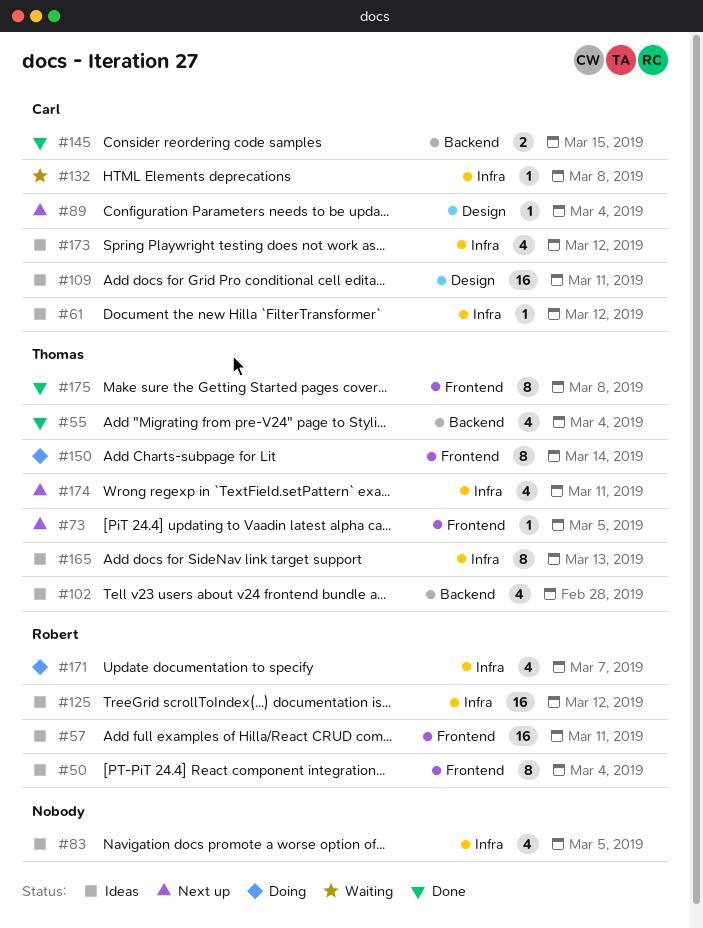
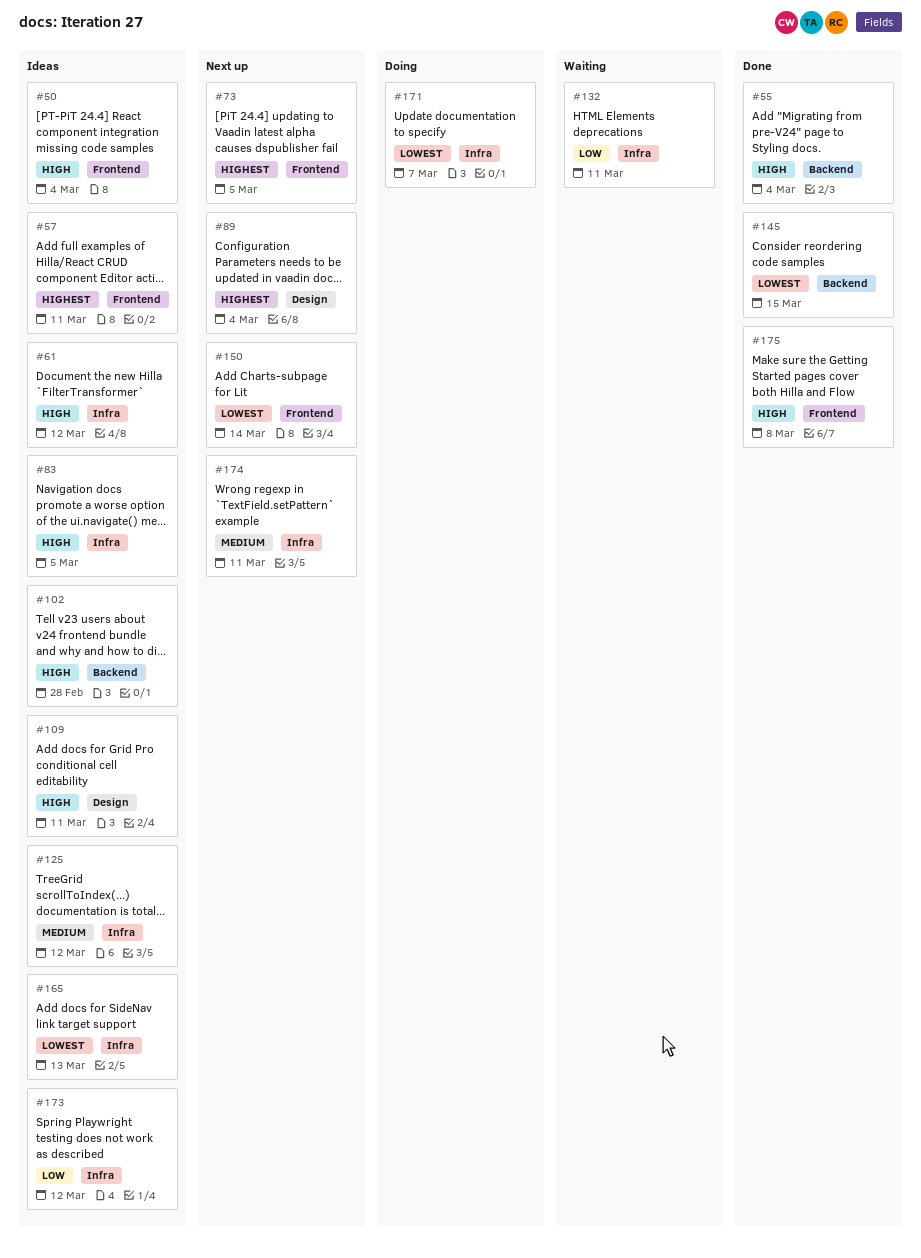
#132, due: Mar 8 -> Mar 11
#150, status: Doing -> Next up

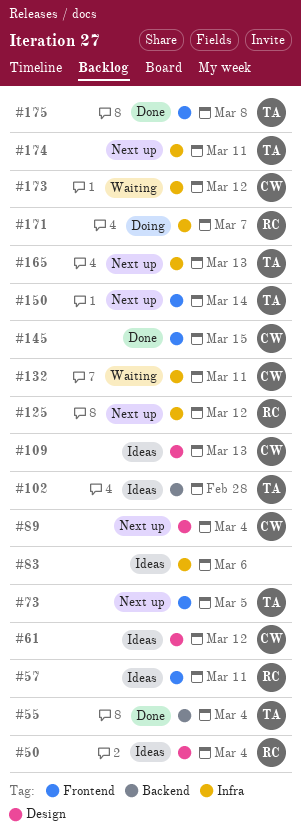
#50, label: Frontend -> Design
#61, label: Infra -> Design
#83, due: Mar 5 -> Mar 6
#109, due: Mar 11 -> Mar 13
#125, status: Ideas -> Next up
#145, label: Backend -> Frontend
#165, status: Ideas -> Next up
#173, status: Ideas -> Waiting

